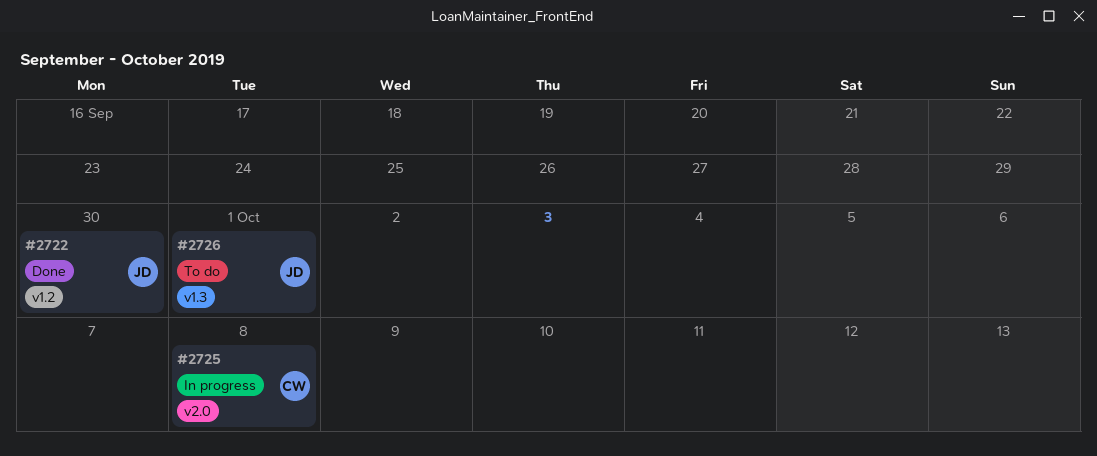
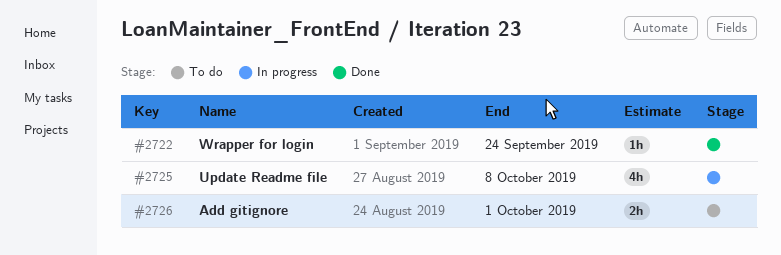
#2722, due: Sep 30 -> Sep 24

